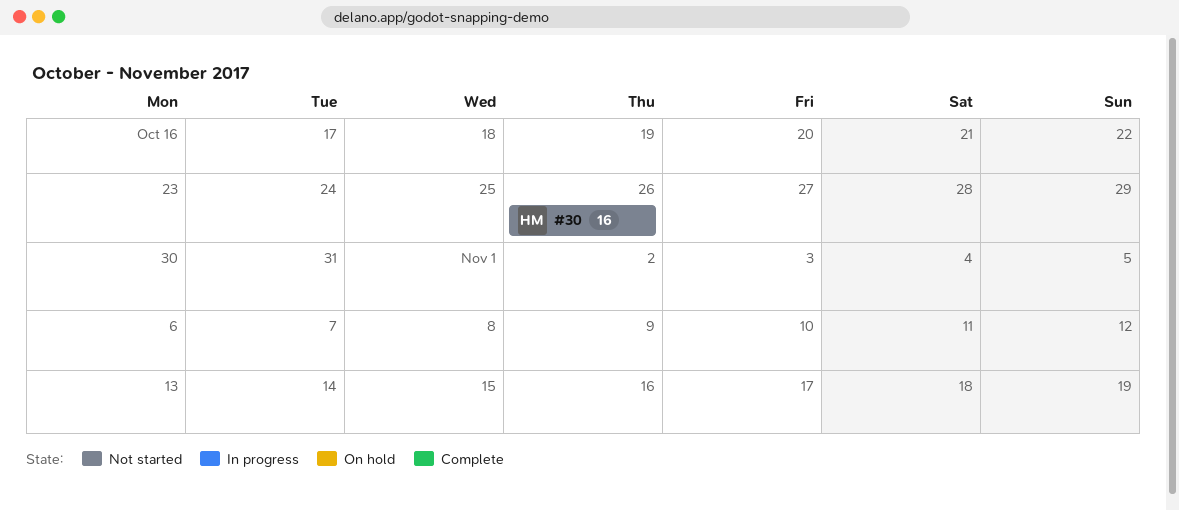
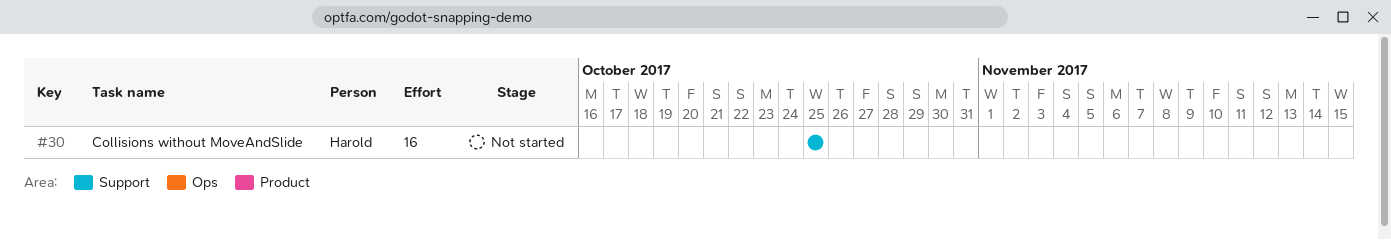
#30, start: Oct 26 -> Oct 25
#30, due: Oct 26 -> Oct 25

